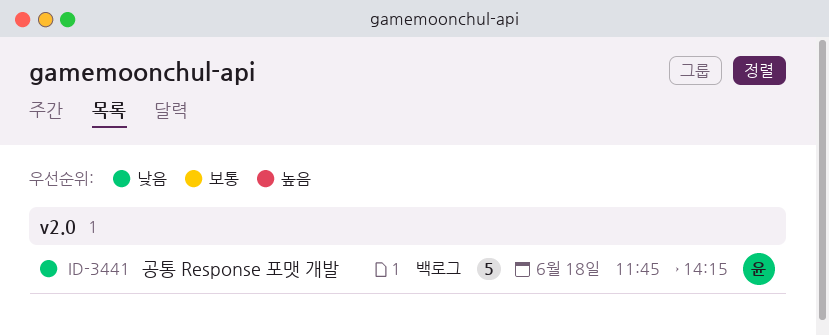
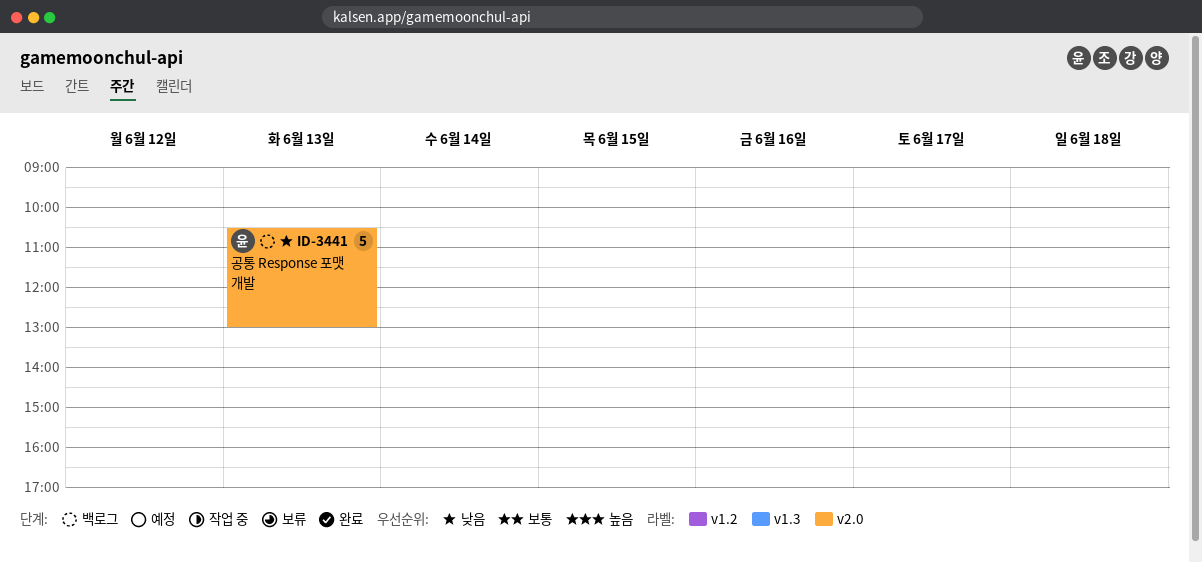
ID-3441, day: Jun 18 -> Jun 13
ID-3441, begins: 11:45 -> 10:30
ID-3441, ends: 14:15 -> 13:00

